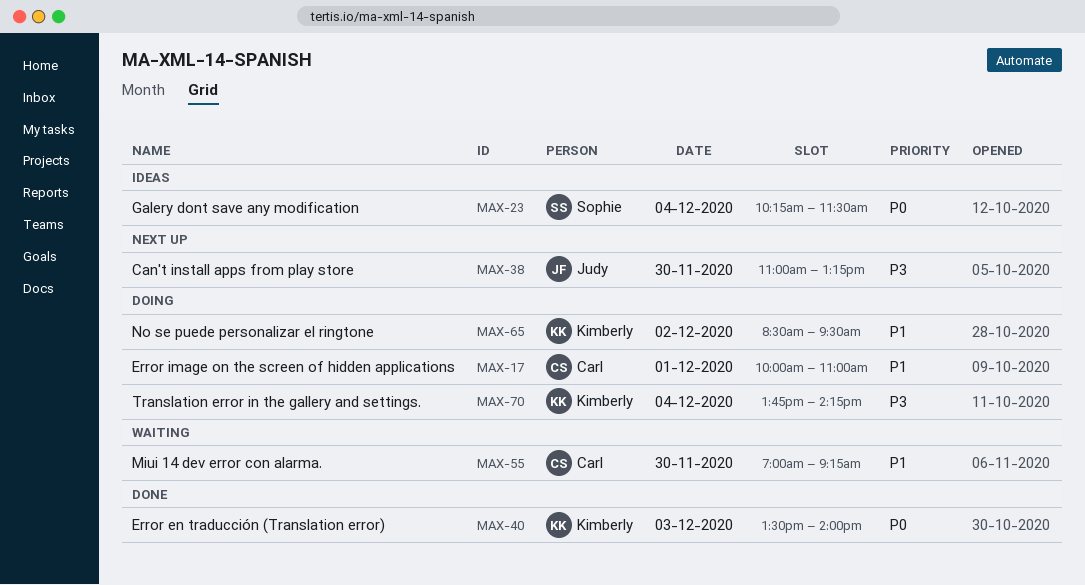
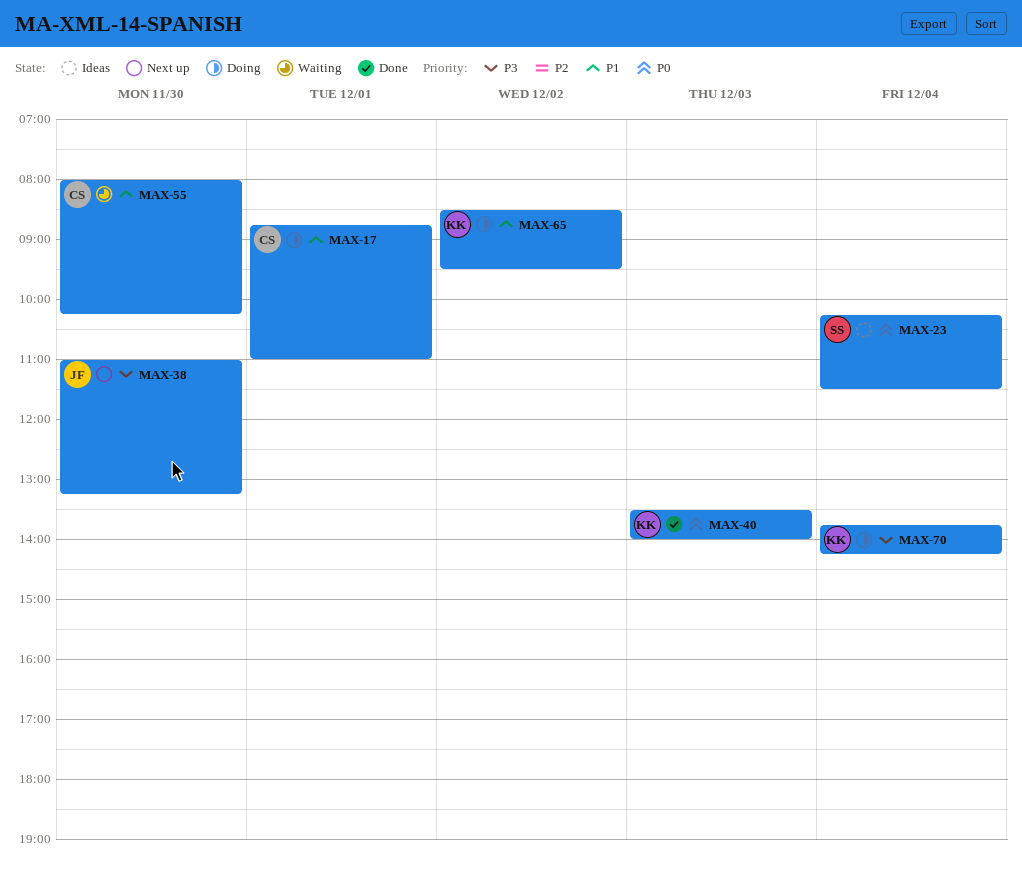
MAX-17, begins: 10:00 -> 08:45
MAX-55, begins: 07:00 -> 08:00
MAX-55, ends: 09:15 -> 10:15

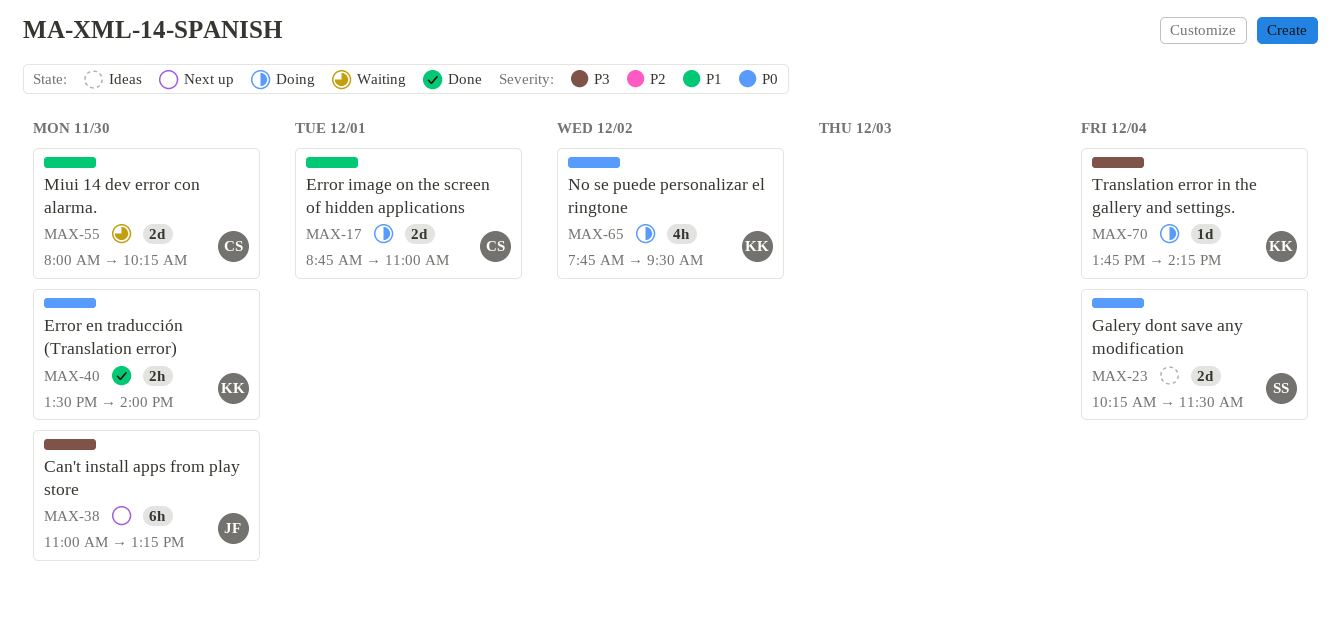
MAX-40, day: Dec 3 -> Nov 30
MAX-65, priority: P1 -> P0
MAX-65, begins: 08:30 -> 07:45

